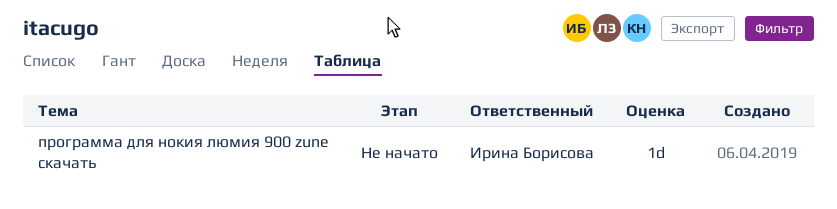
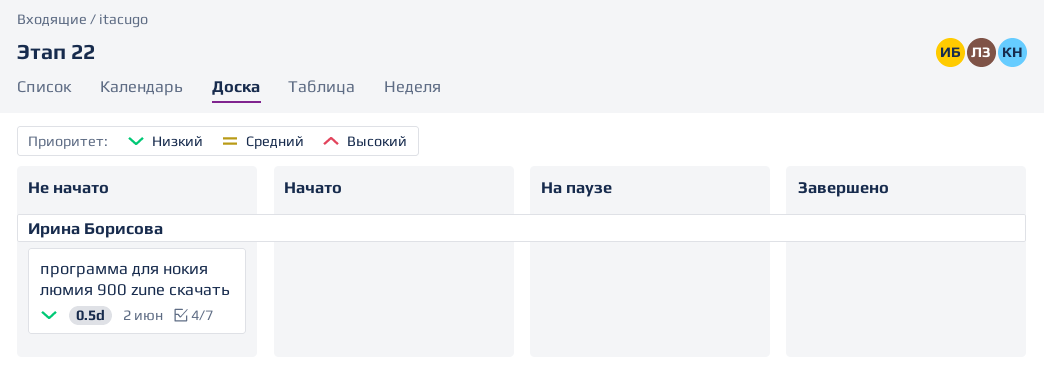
программа для нокия люмия 900 zune скачать, estimate: 1d -> 0.5d

